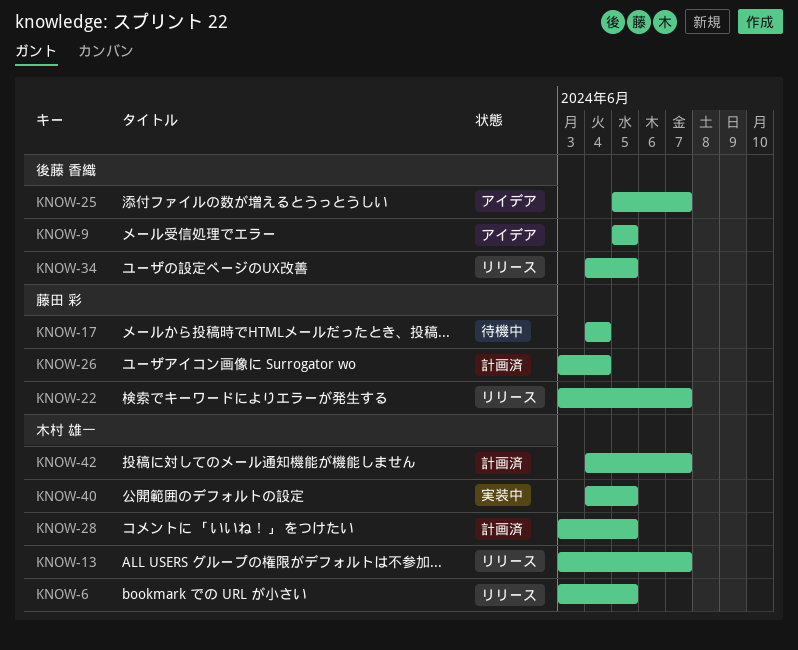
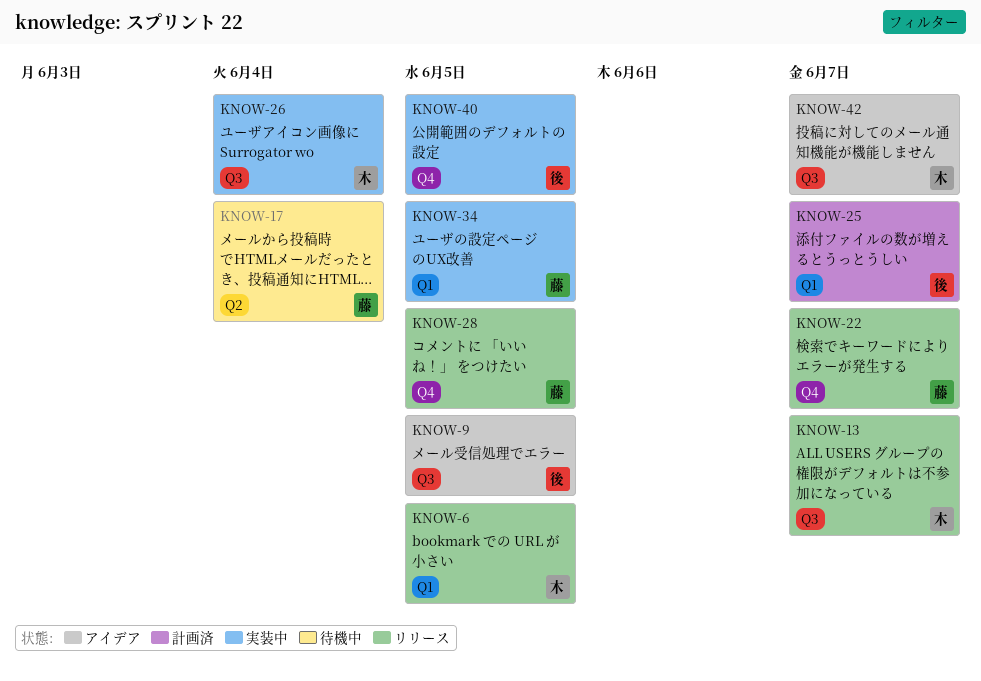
KNOW-25, status: アイデア -> 計画済
KNOW-26, status: 計画済 -> 実装中
KNOW-26, owner: 藤田 彩 -> 木村 雄一
KNOW-28, status: 計画済 -> リリース
KNOW-28, owner: 木村 雄一 -> 藤田 彩
KNOW-34, status: リリース -> 実装中
KNOW-34, owner: 後藤 香織 -> 藤田 彩
KNOW-40, owner: 木村 雄一 -> 後藤 香織
KNOW-42, status: 計画済 -> アイデア

